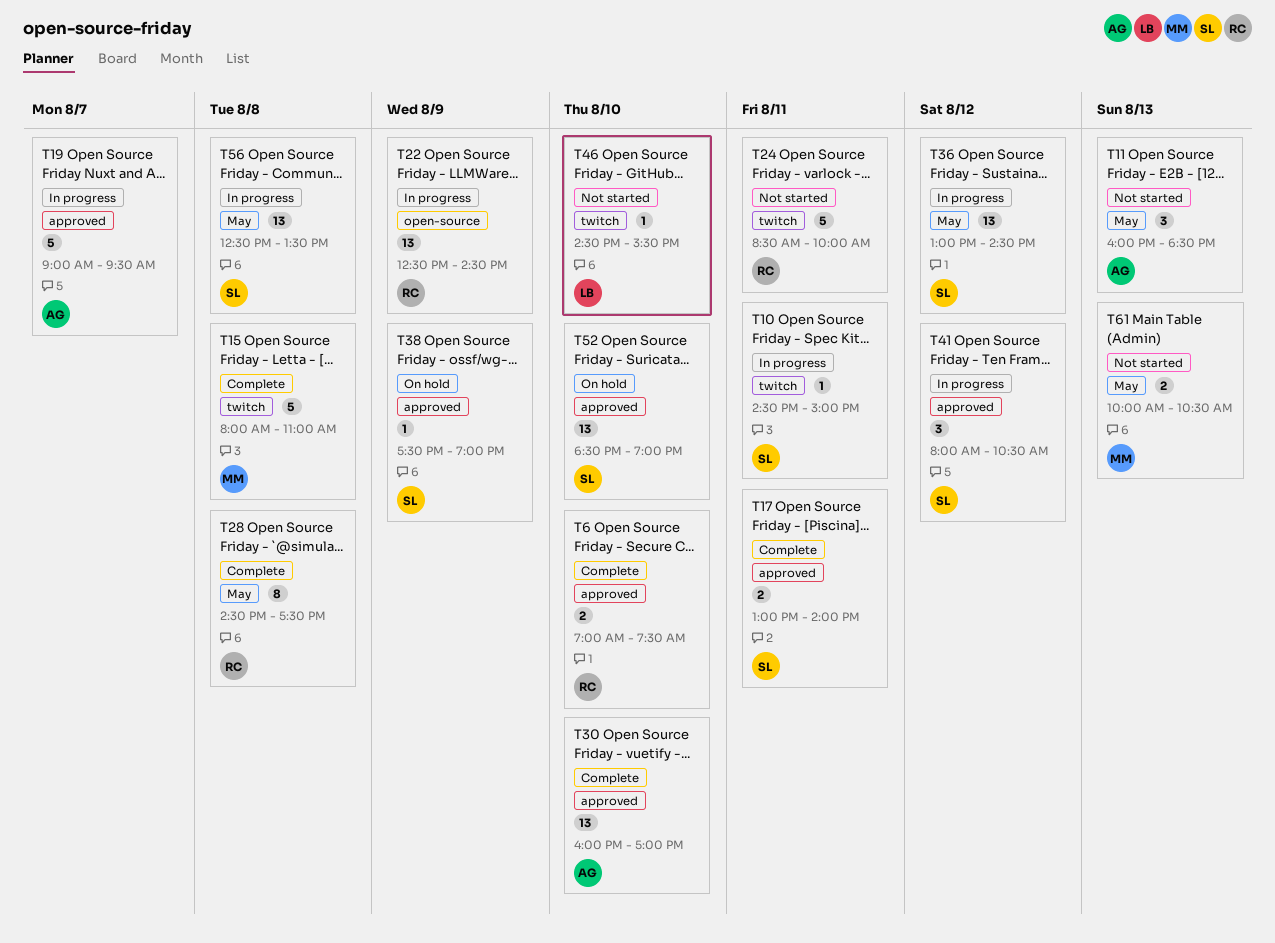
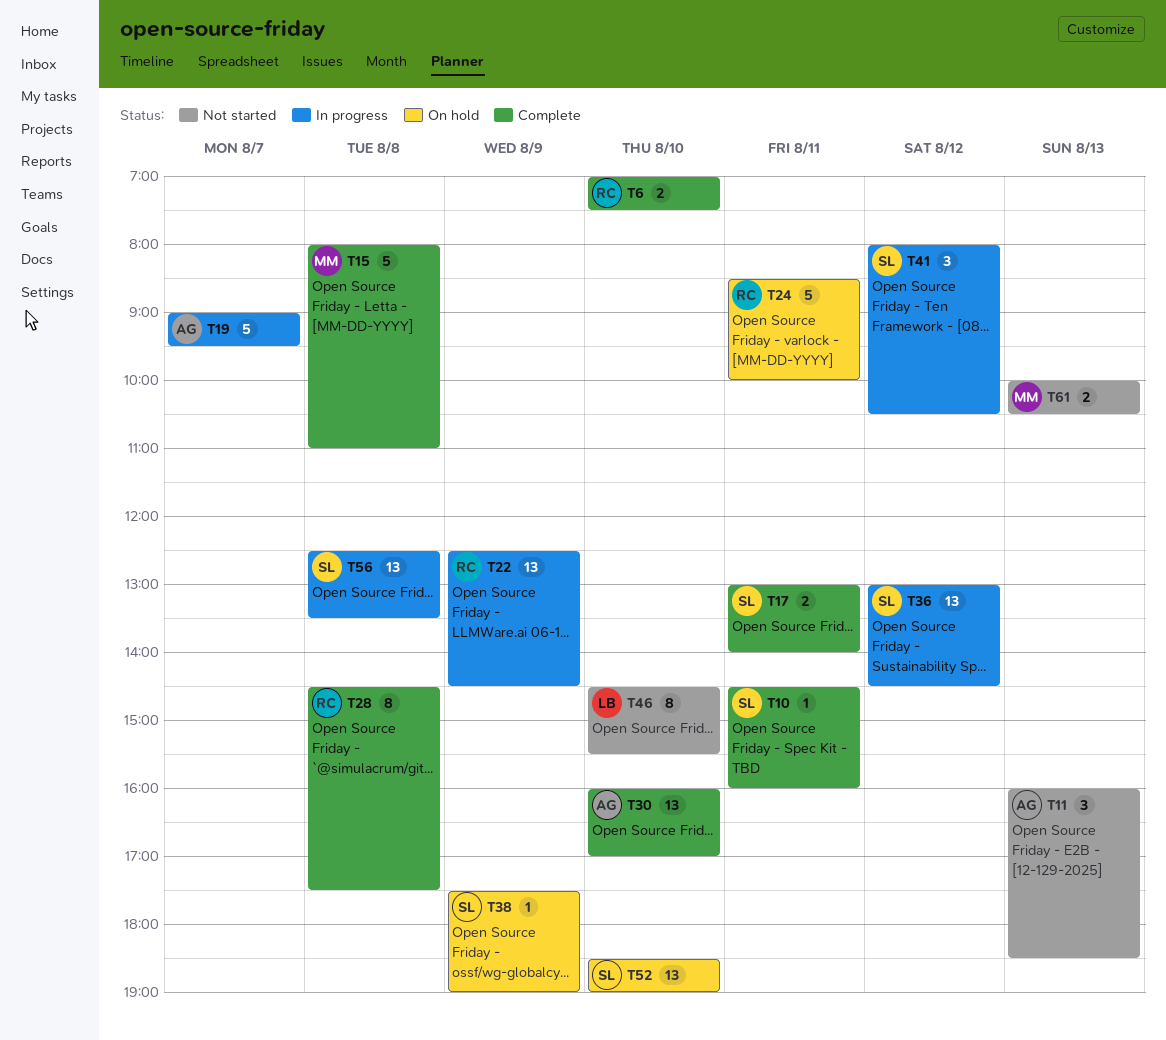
T10, status: In progress -> Complete
T10, ends: 15:00 -> 16:00
T24, status: Not started -> On hold
T46, estimate: 1 -> 8

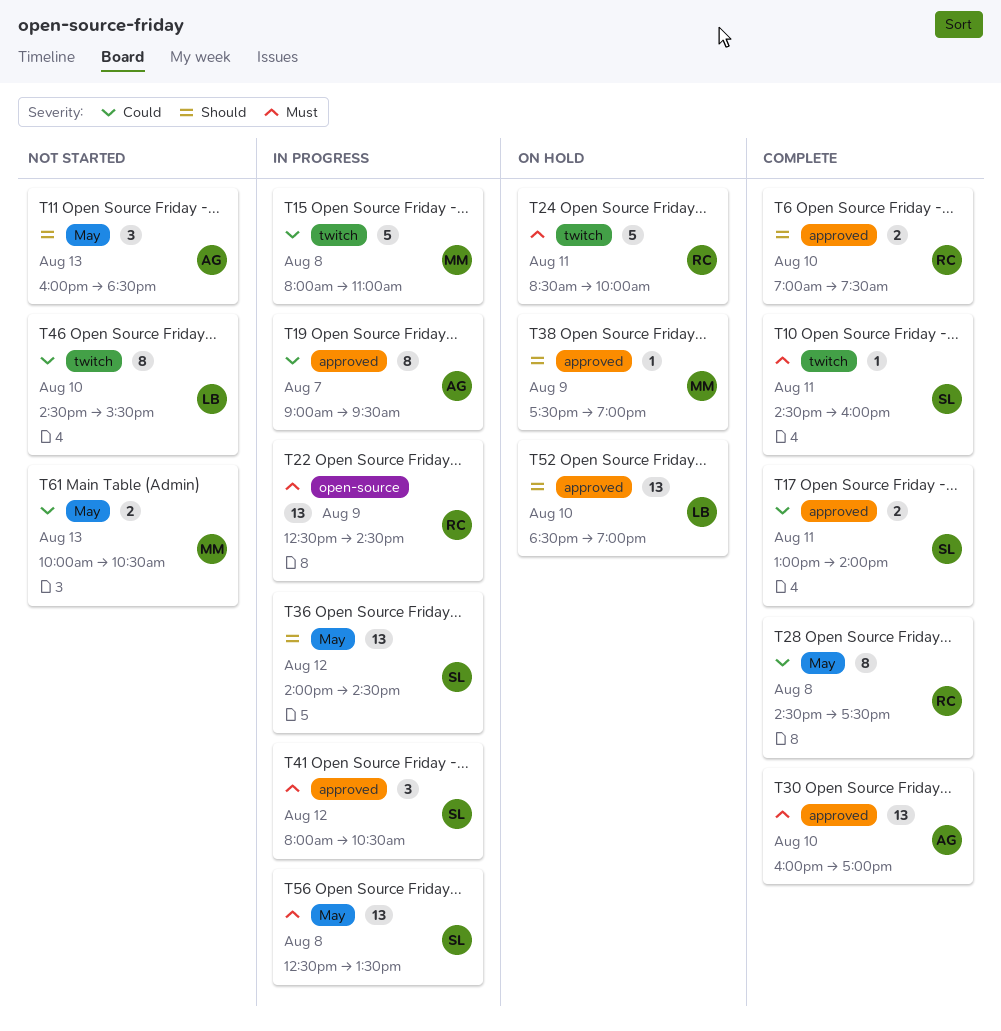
T15, status: Complete -> In progress
T19, estimate: 5 -> 8
T36, begins: 13:00 -> 14:00
T38, owner: SL -> MM
T52, owner: SL -> LB

